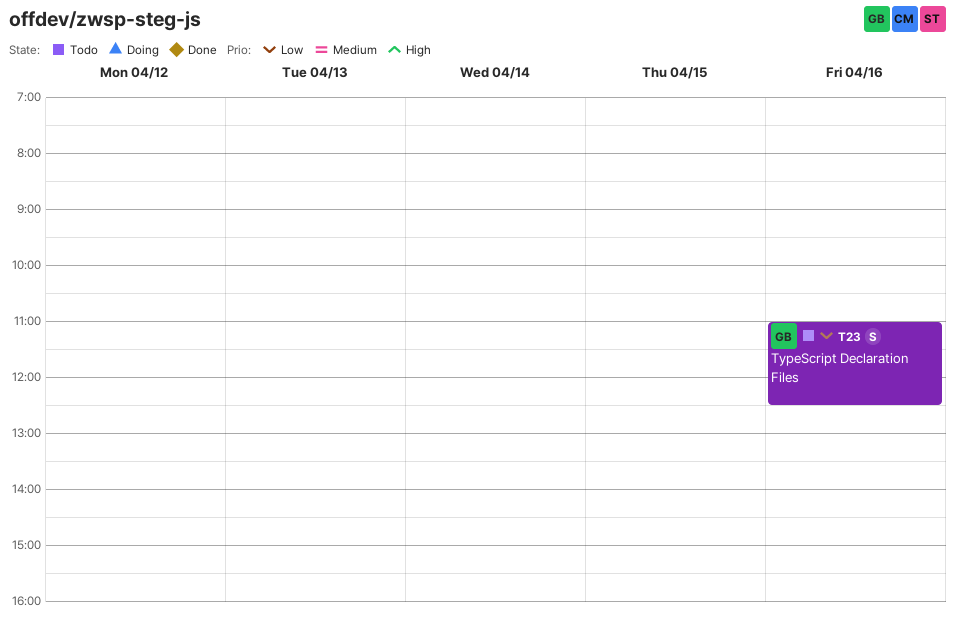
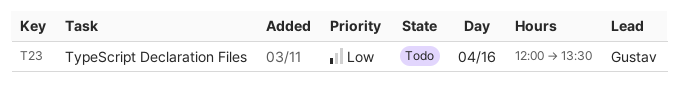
T23, begins: 11:00 -> 12:00
T23, ends: 12:30 -> 13:30

